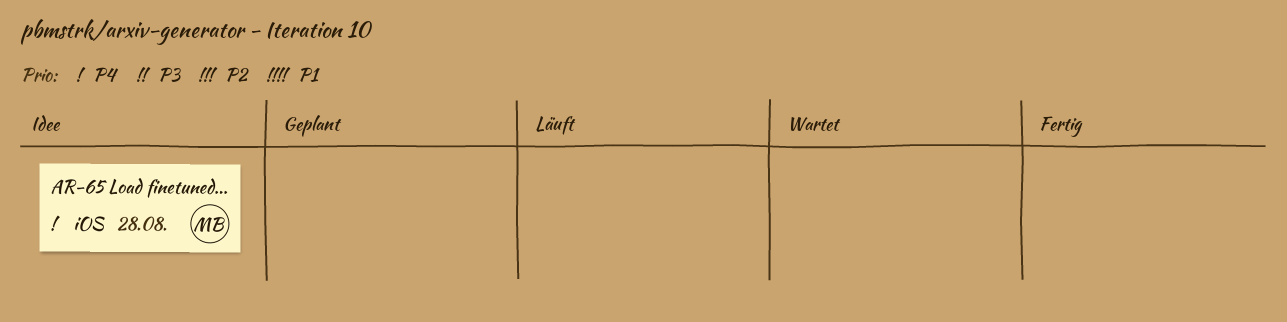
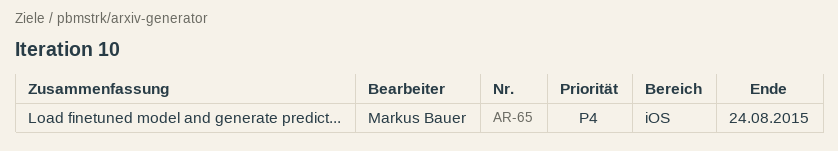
AR-65, due: Aug 28 -> Aug 24

